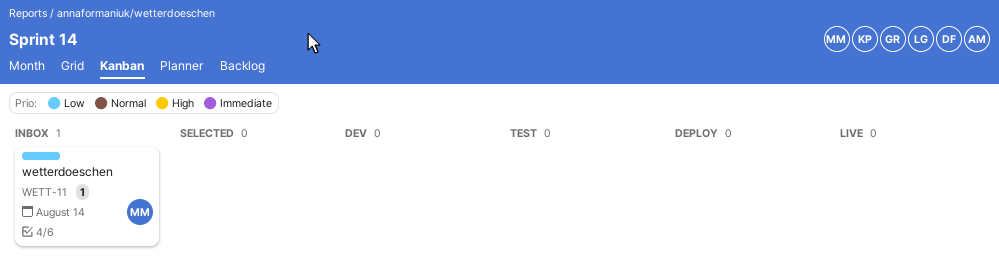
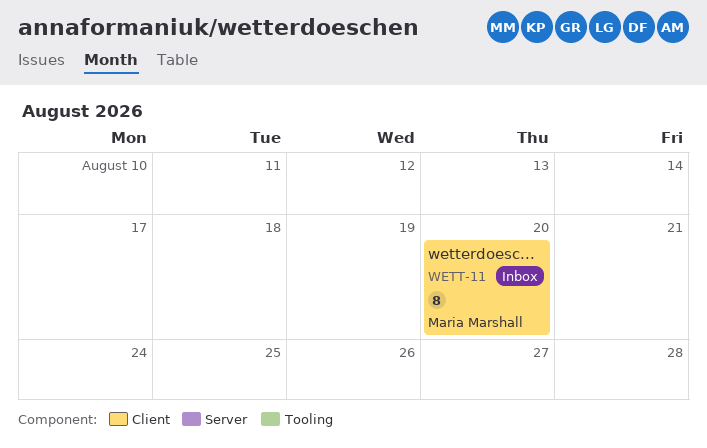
WETT-11, estimate: 1 -> 8
WETT-11, due: Aug 14 -> Aug 20

